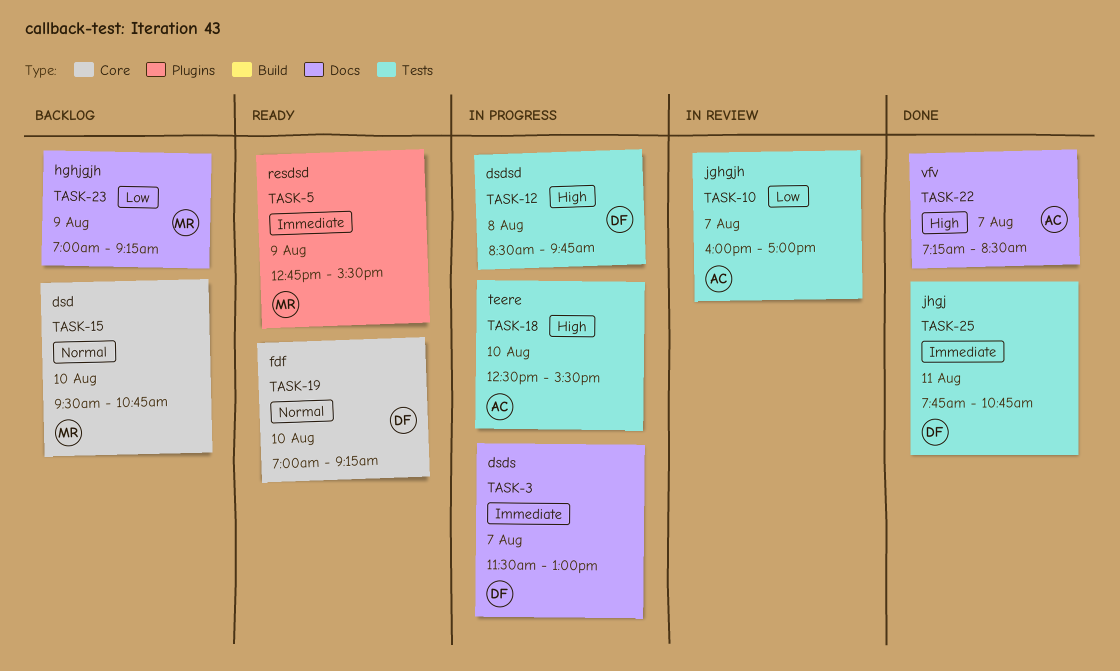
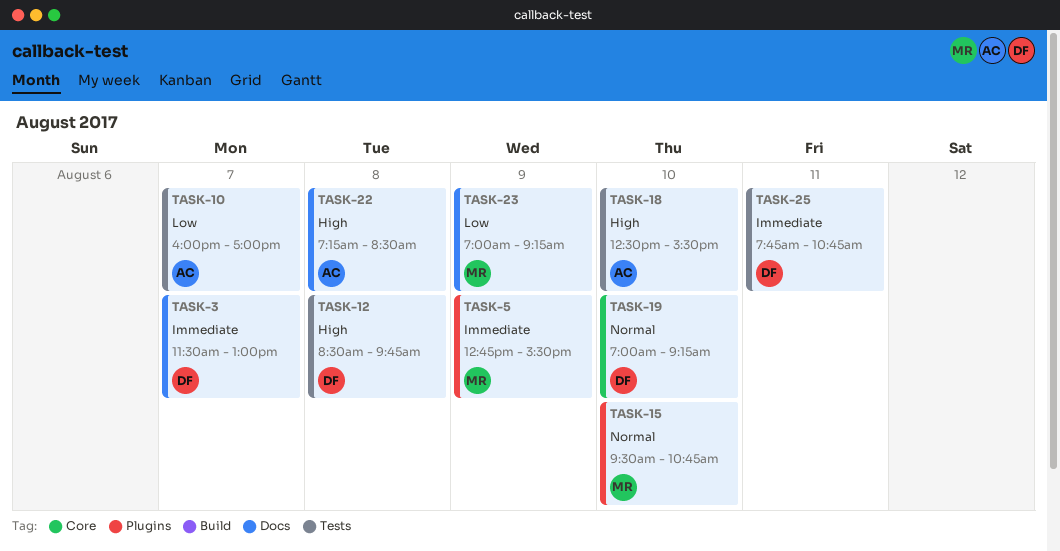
TASK-15, label: Core -> Plugins
TASK-22, day: Aug 7 -> Aug 8

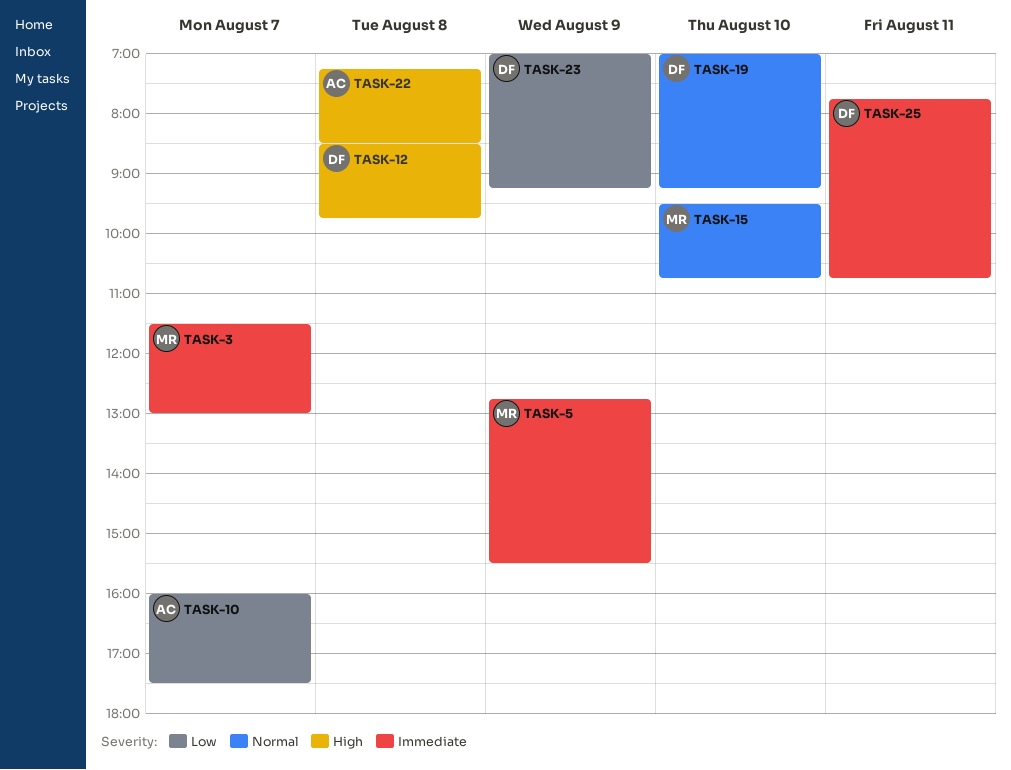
TASK-3, owner: DF -> MR
TASK-10, ends: 17:00 -> 17:30
TASK-18: present -> none
TASK-23, owner: MR -> DF

